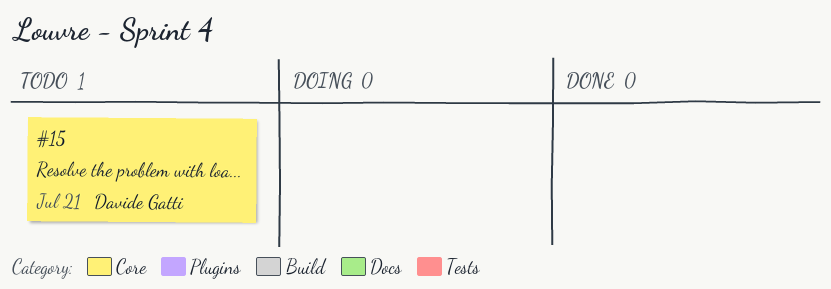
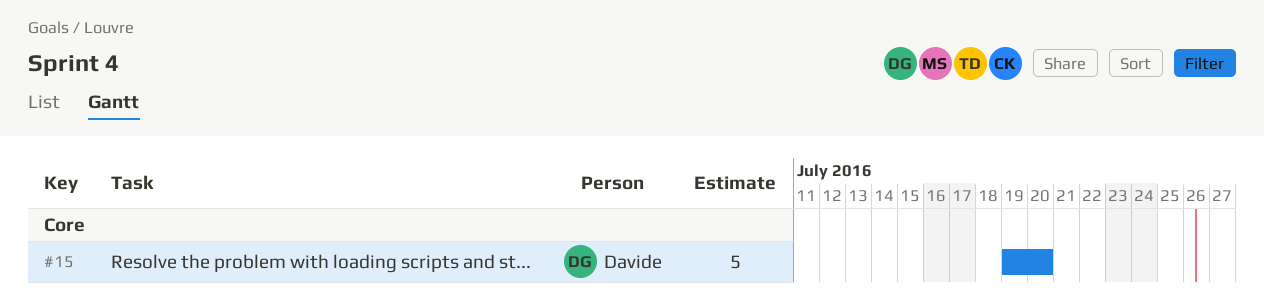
#15, due: Jul 21 -> Jul 20

